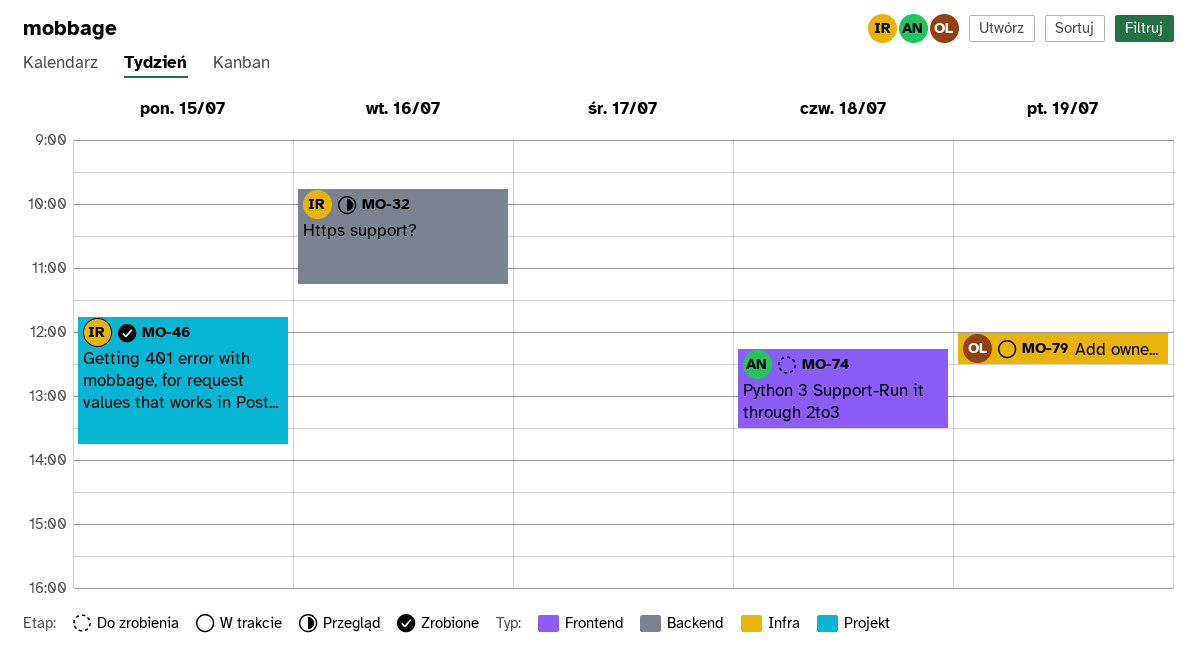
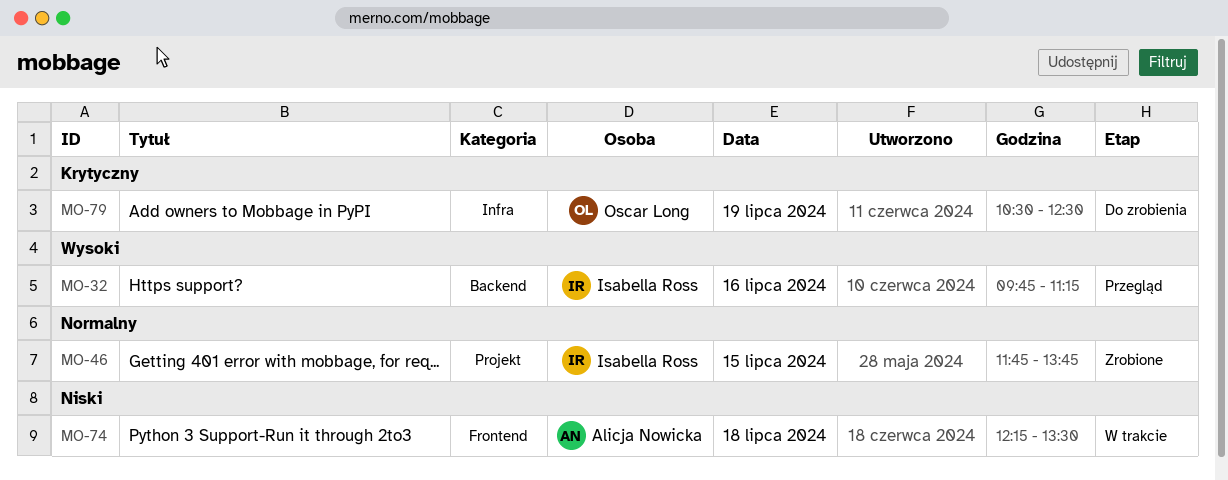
MO-74, status: Do zrobienia -> W trakcie
MO-79, status: W trakcie -> Do zrobienia
MO-79, begins: 12:00 -> 10:30

